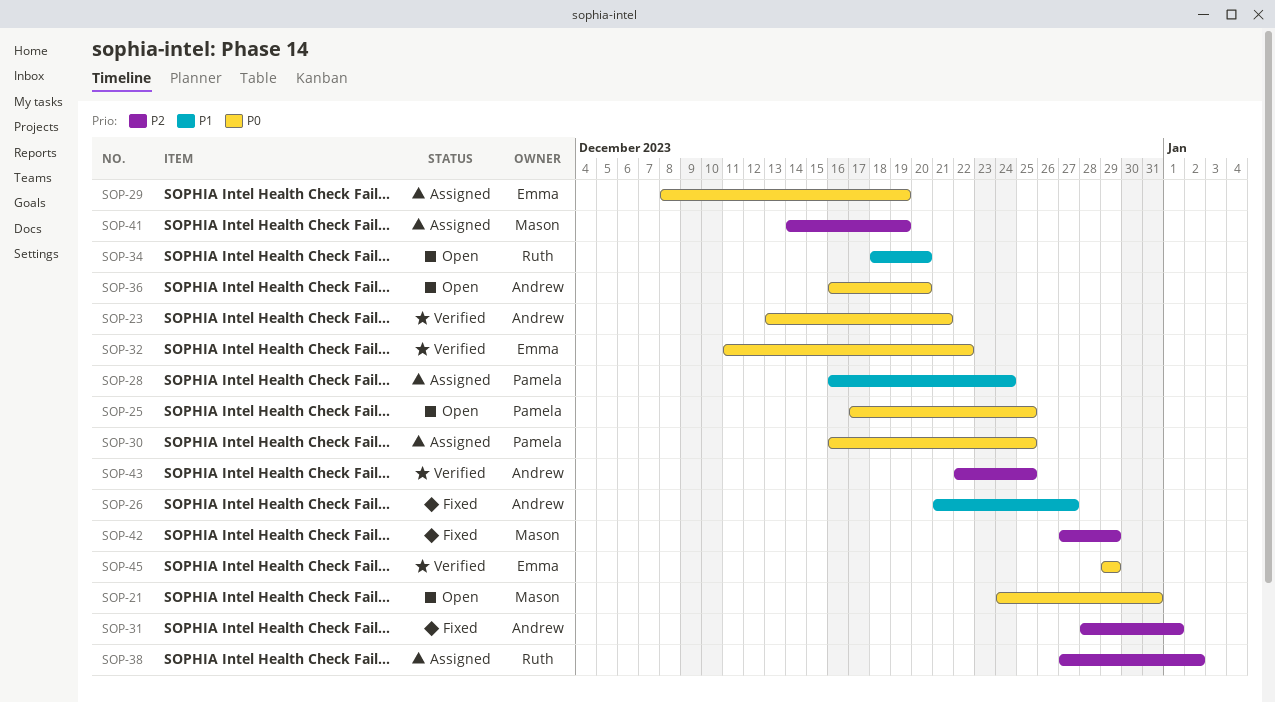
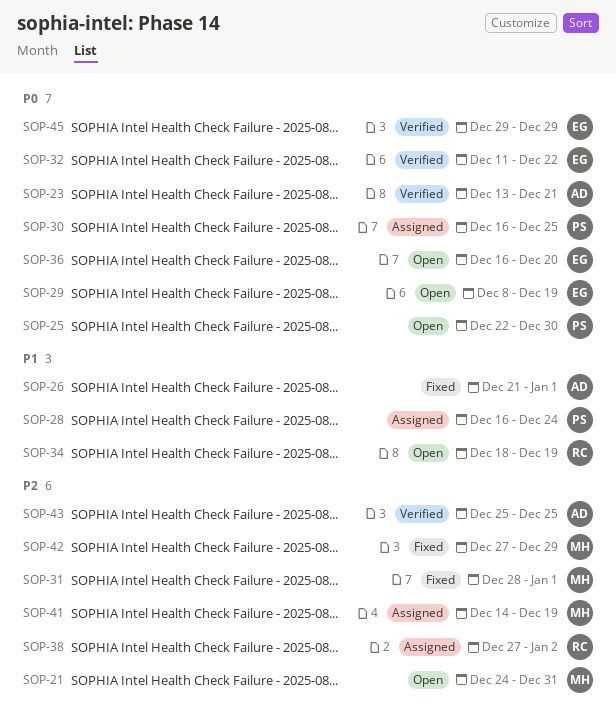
SOP-21, priority: P0 -> P2
SOP-25, start: Dec 17 -> Dec 22
SOP-25, due: Dec 25 -> Dec 30
SOP-26, due: Dec 27 -> Jan 1
SOP-29, status: Assigned -> Open
SOP-31, owner: Andrew -> Mason
SOP-34, due: Dec 20 -> Dec 19
SOP-36, owner: Andrew -> Emma
SOP-43, start: Dec 22 -> Dec 25

